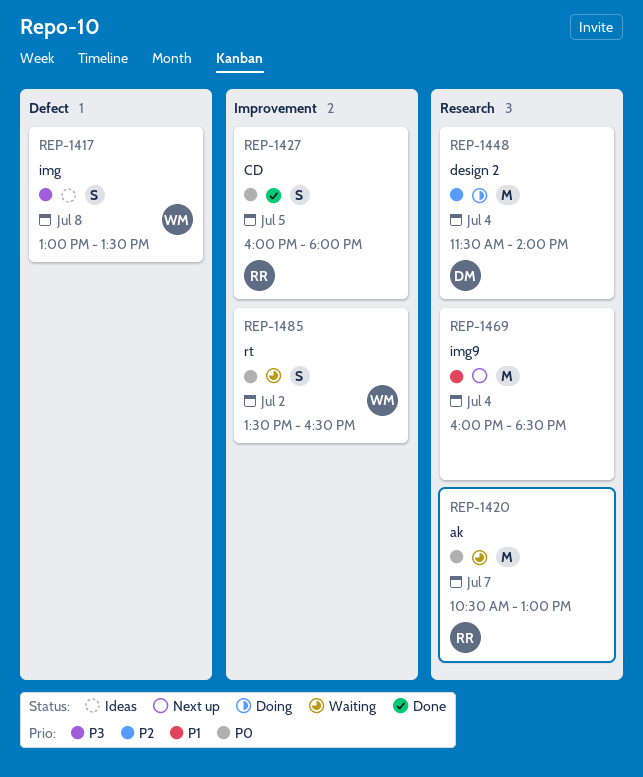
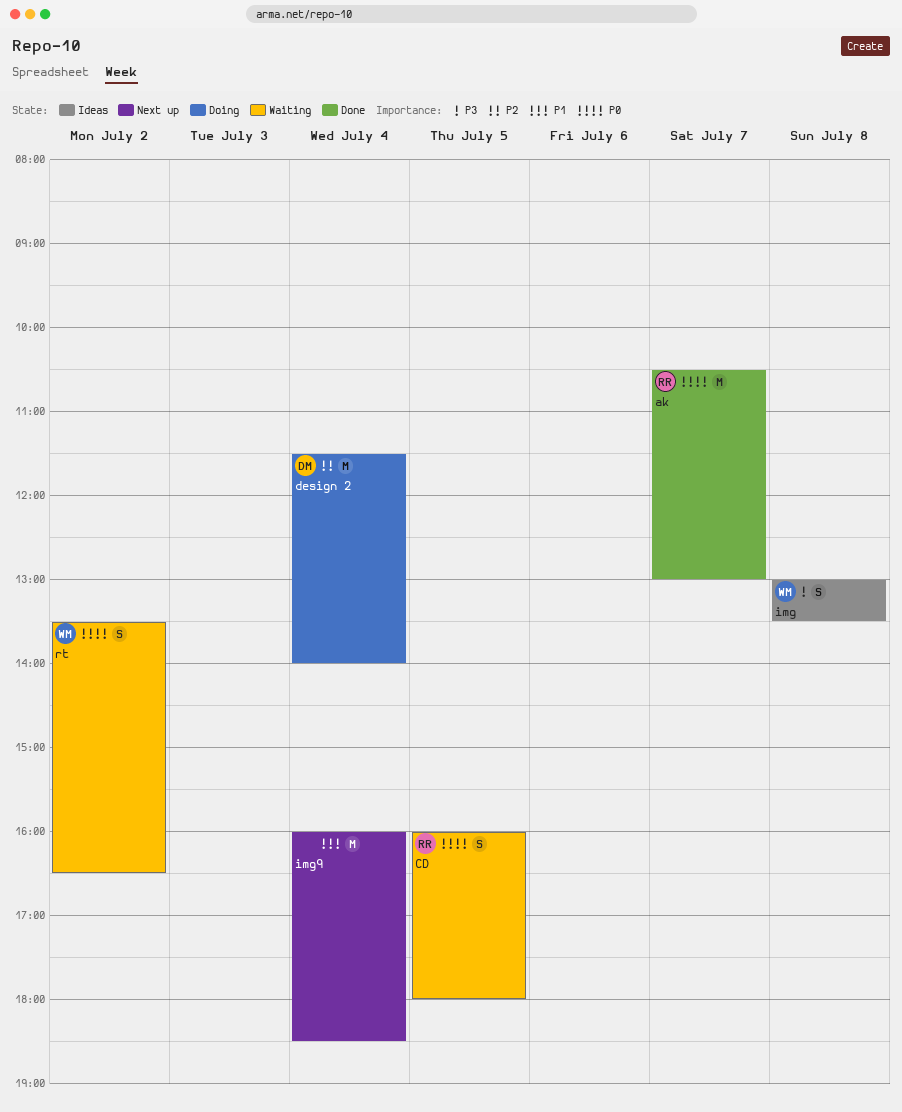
ak, status: Waiting -> Done
CD, status: Done -> Waiting

